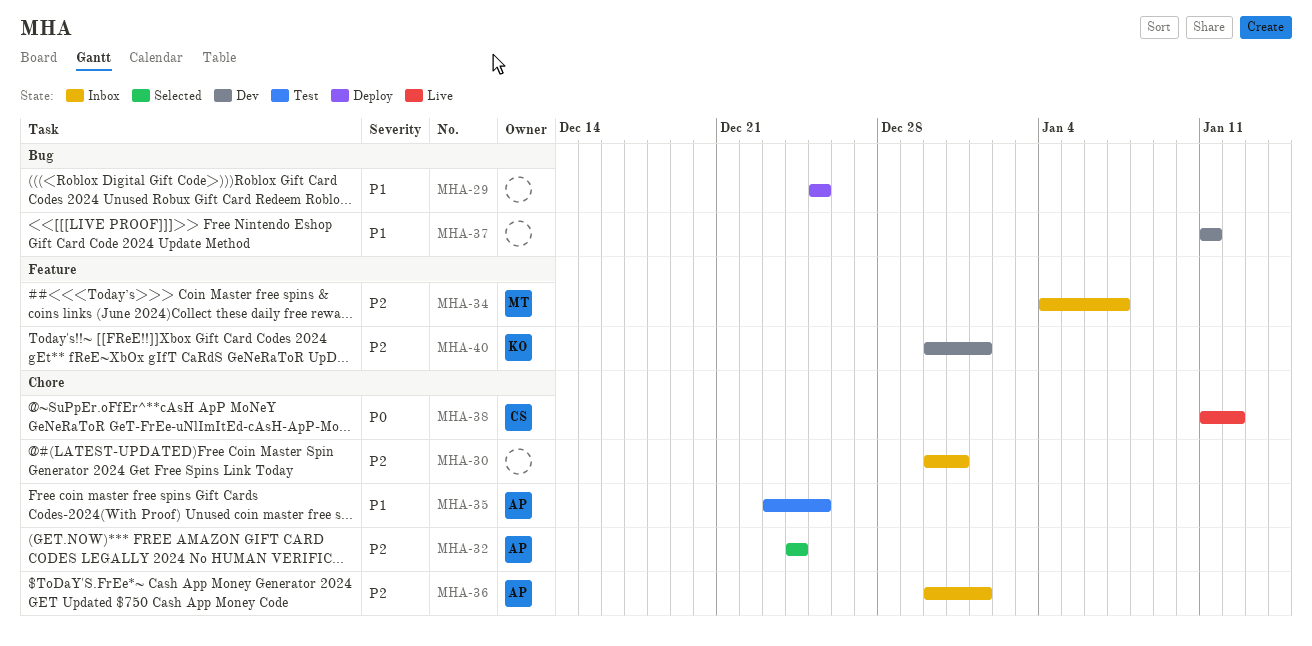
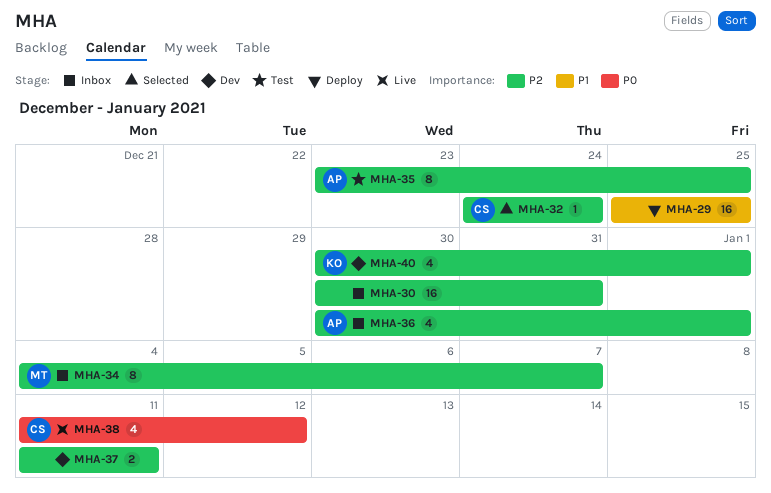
MHA-32, owner: AP -> CS
MHA-35, priority: P1 -> P2
MHA-37, priority: P1 -> P2

